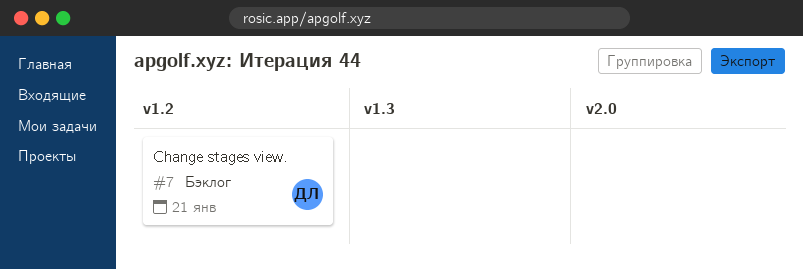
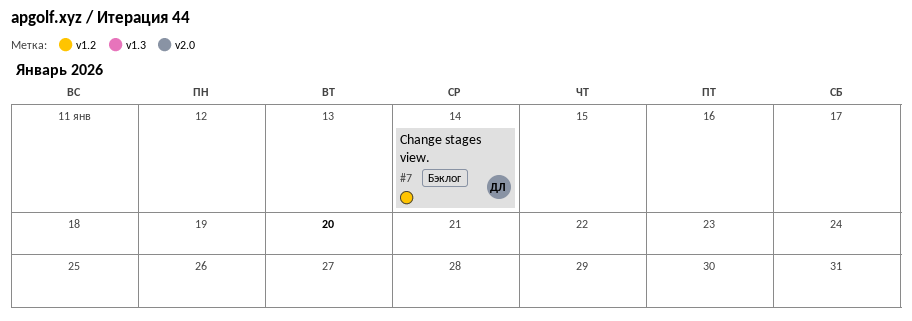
#7, due: Jan 21 -> Jan 14

